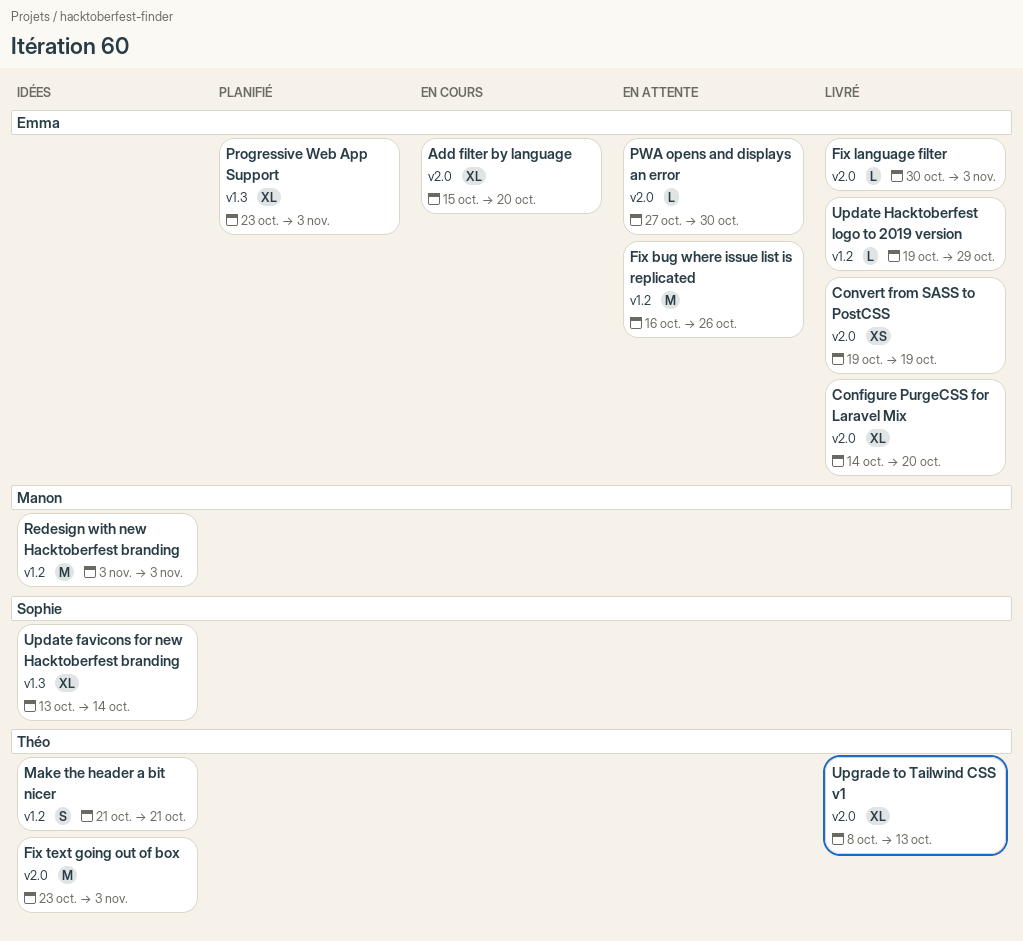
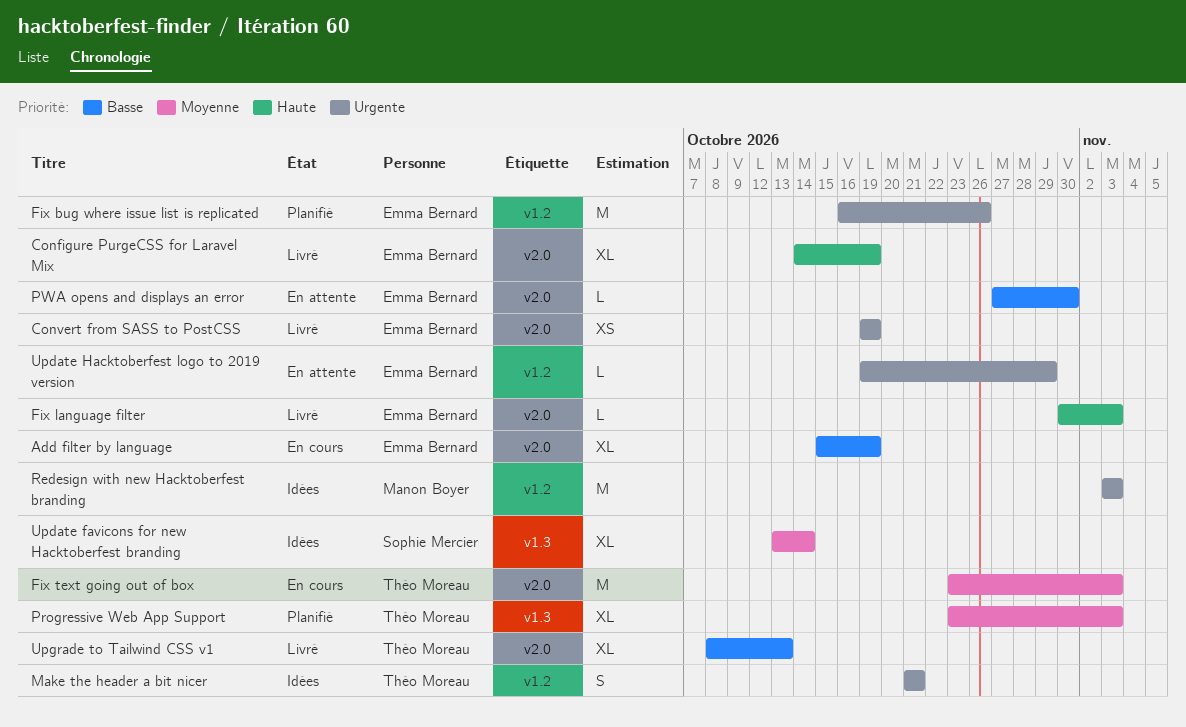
Add filter by language, due: Oct 20 -> Oct 19
Configure PurgeCSS for Laravel Mix, due: Oct 20 -> Oct 19
Fix bug where issue list is replicated, status: En attente -> Planifié
Fix text going out of box, status: Idées -> En cours
Progressive Web App Support, owner: Emma Bernard -> Théo Moreau
Update Hacktoberfest logo to 2019 version, status: Livré -> En attente

